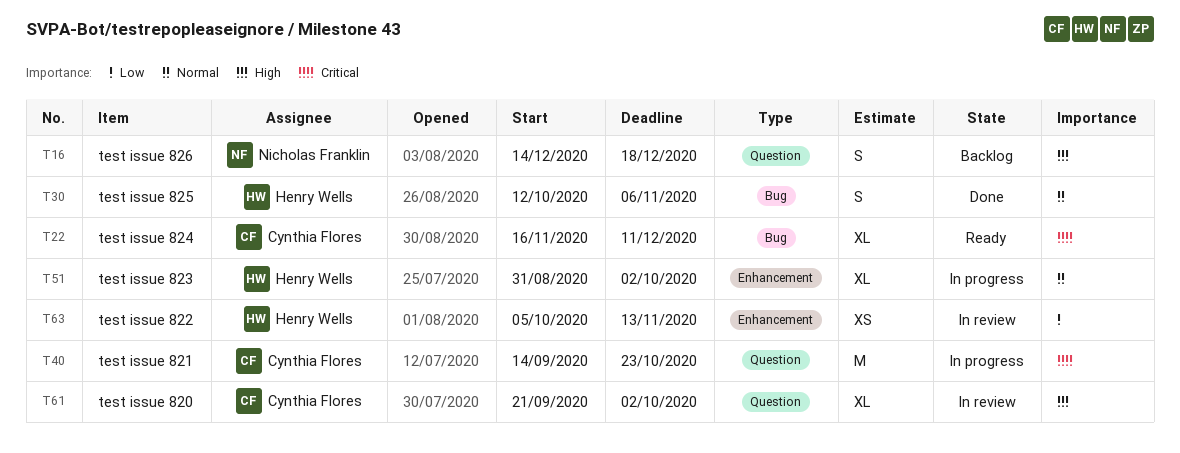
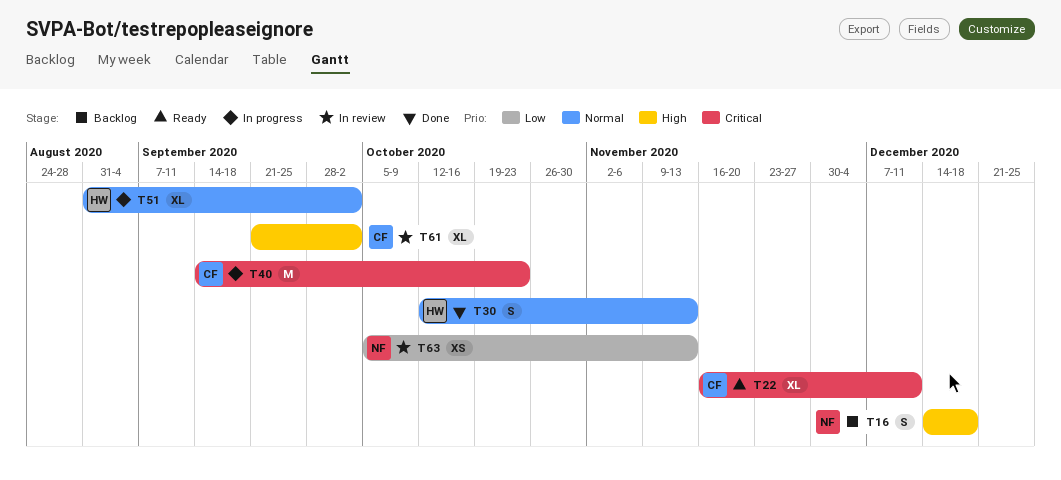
T30, due: Nov 6 -> Nov 13
T63, owner: Henry Wells -> Nicholas Franklin

